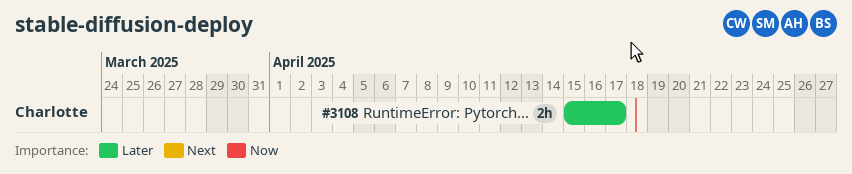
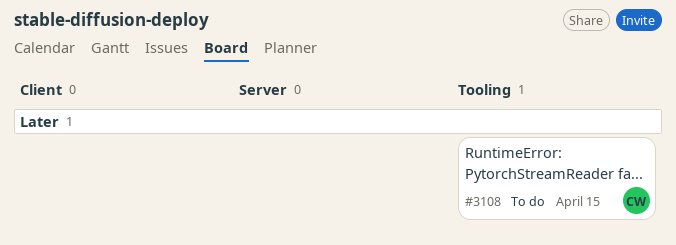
#3108, due: Apr 17 -> Apr 15

